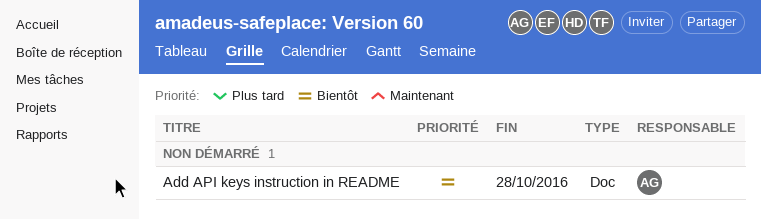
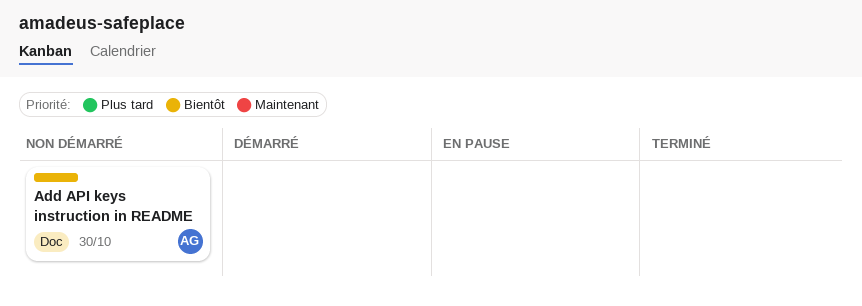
Add API keys instruction in README, due: Oct 28 -> Oct 30

